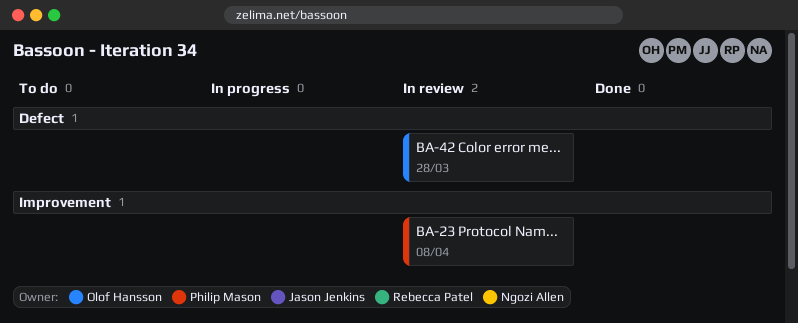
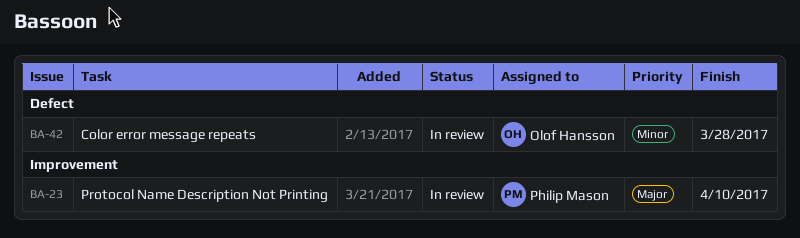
BA-23, due: Apr 8 -> Apr 10

